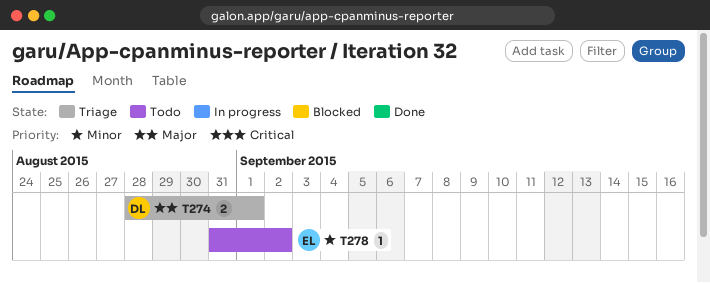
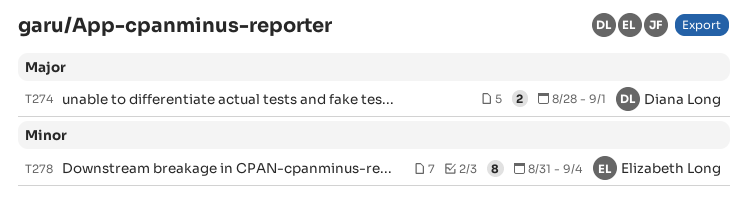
T278, estimate: 1 -> 8
T278, due: Sep 2 -> Sep 4

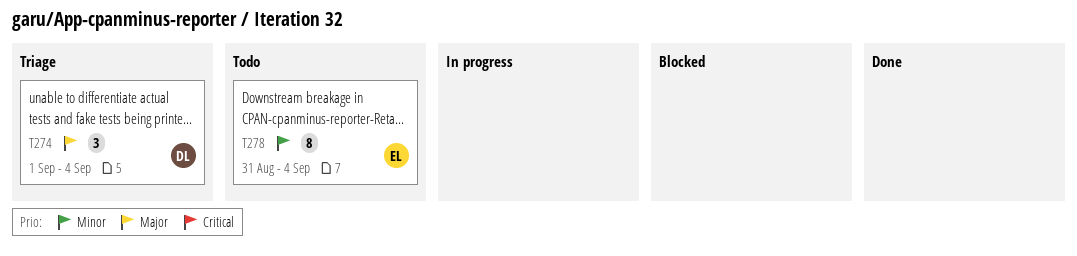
T274, estimate: 2 -> 3
T274, start: Aug 28 -> Sep 1
T274, due: Sep 1 -> Sep 4

